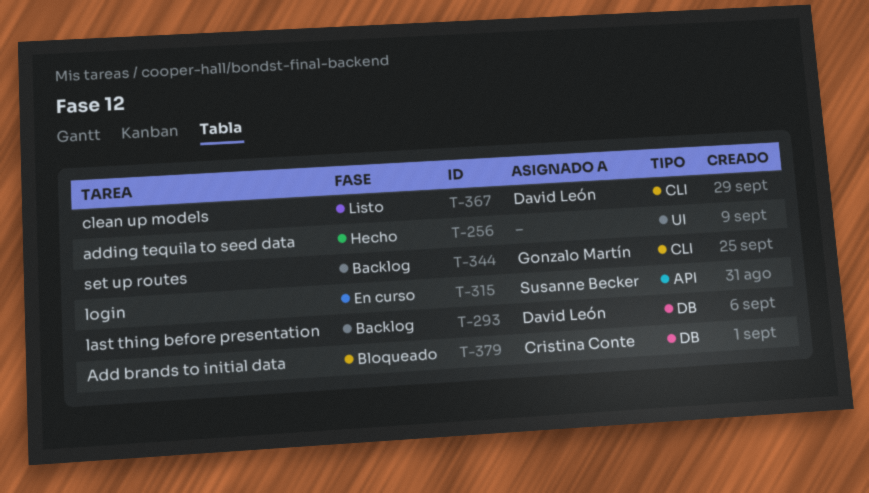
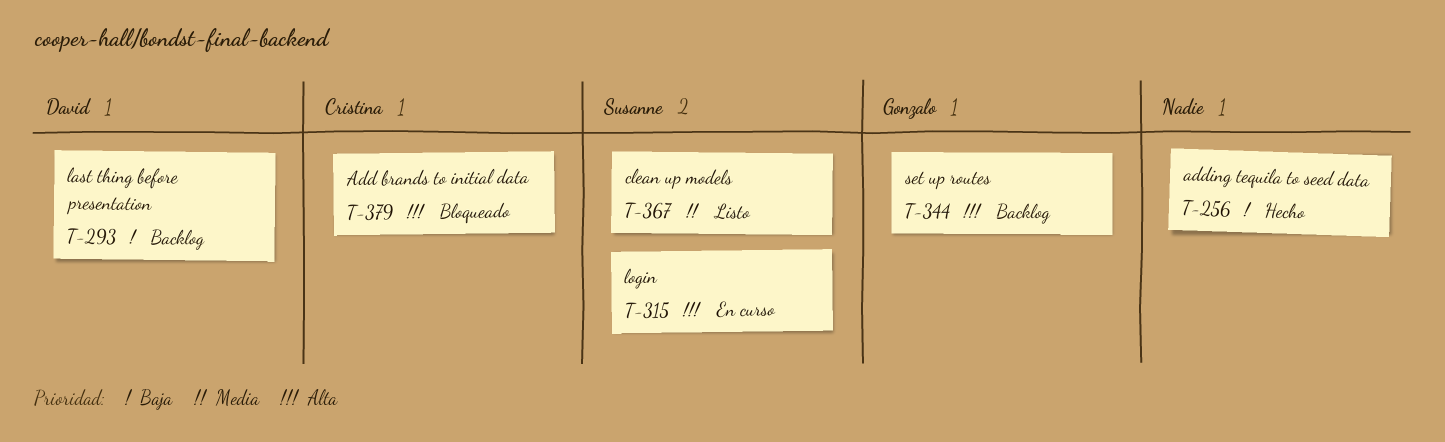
T-367, owner: David León -> Susanne Becker

